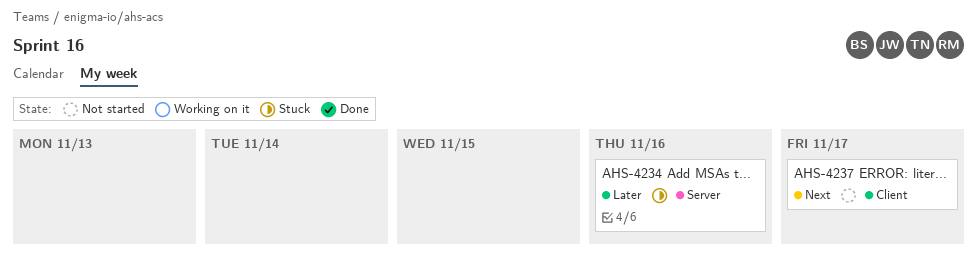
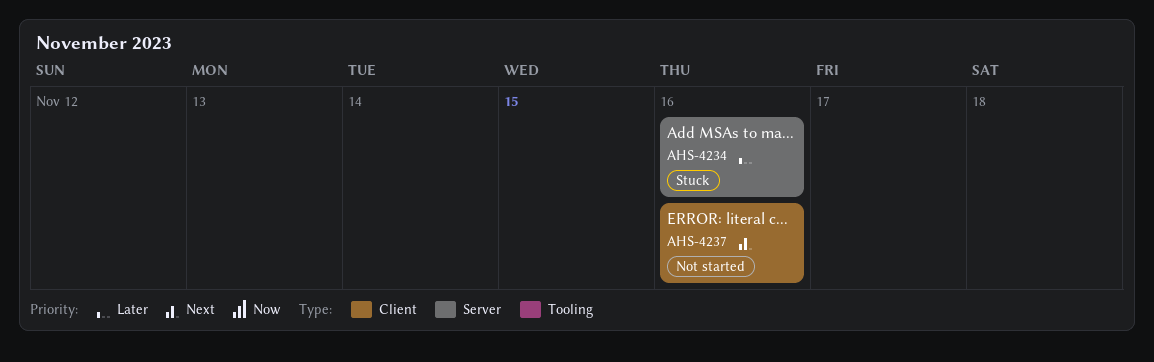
AHS-4237, due: Nov 17 -> Nov 16

